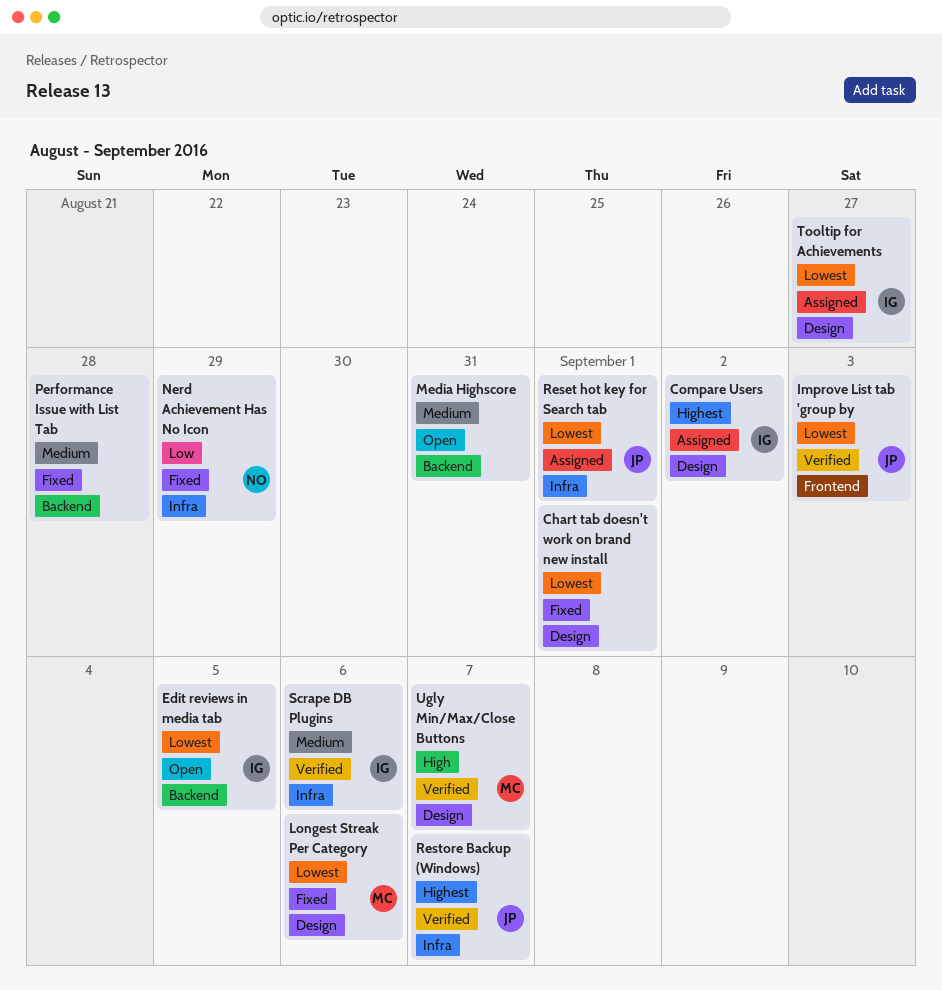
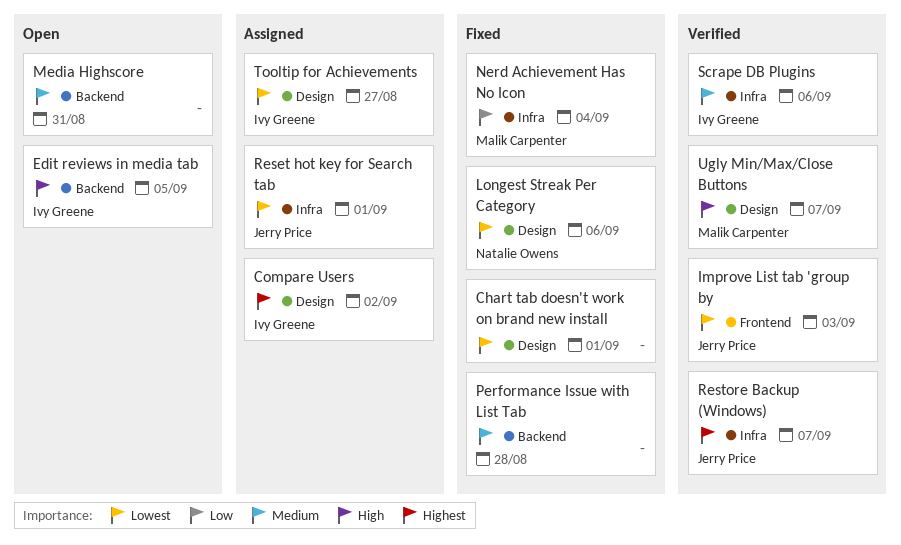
Edit reviews in media tab, priority: Lowest -> High
Longest Streak Per Category, owner: Malik Carpenter -> Natalie Owens
Nerd Achievement Has No Icon, owner: Natalie Owens -> Malik Carpenter
Nerd Achievement Has No Icon, due: Aug 29 -> Sep 4

